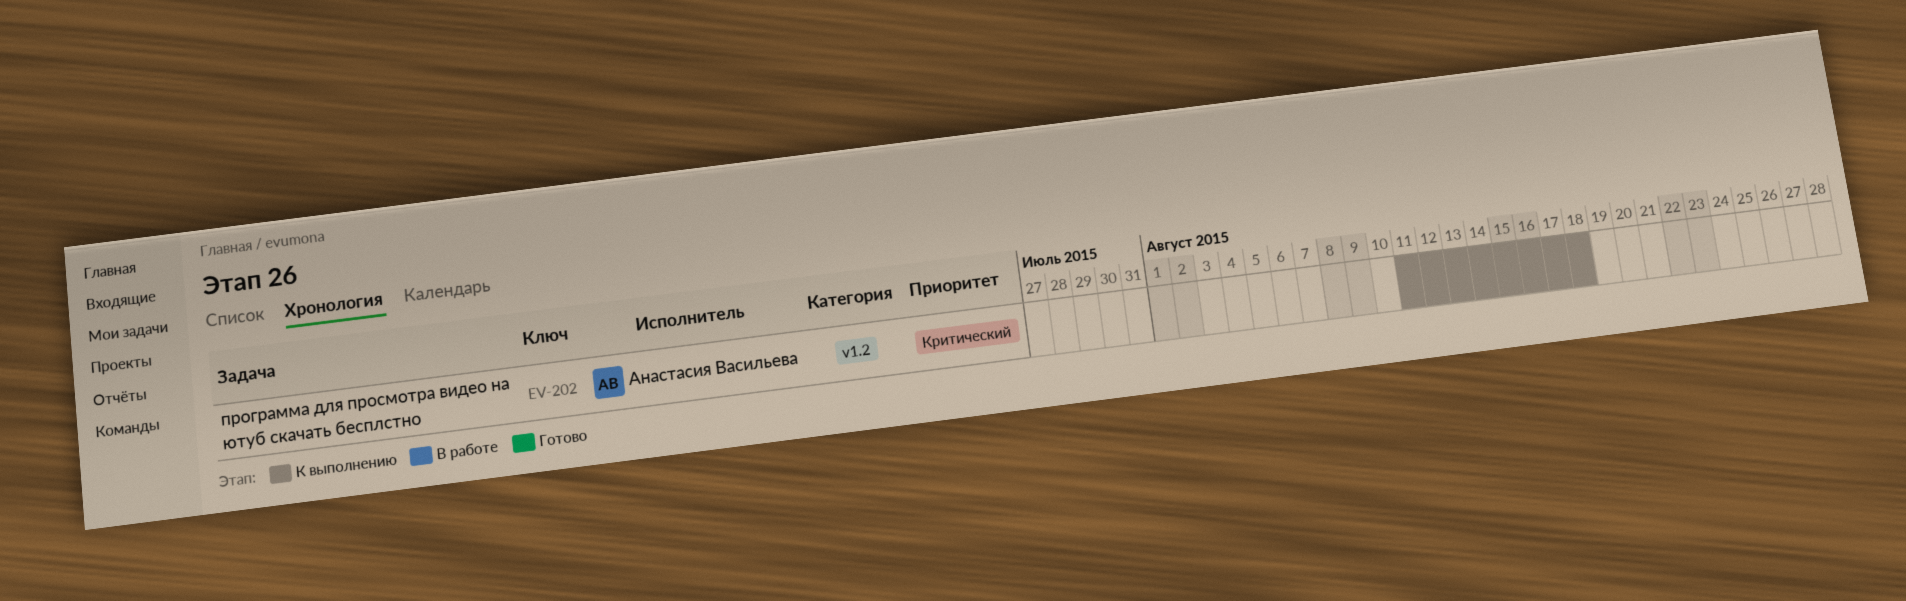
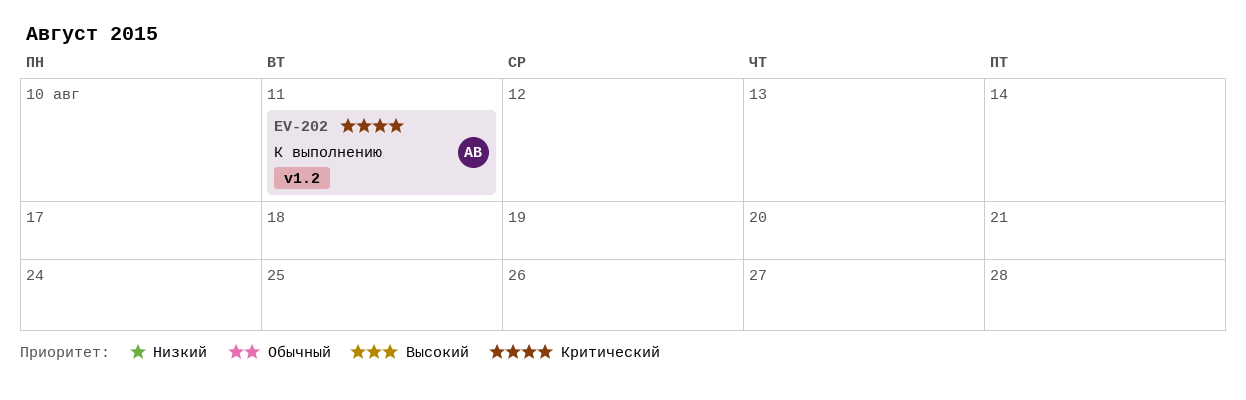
EV-202, due: Aug 18 -> Aug 11

